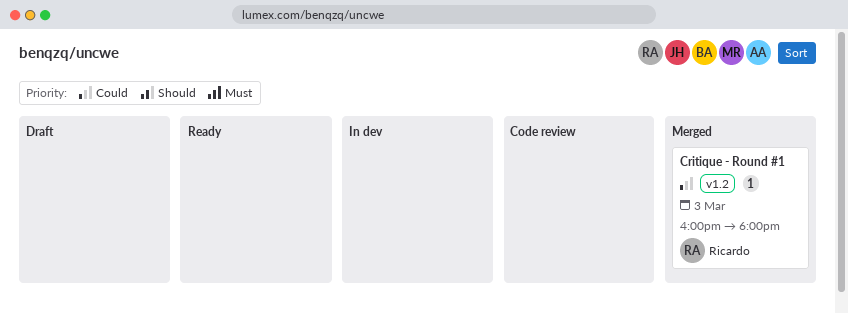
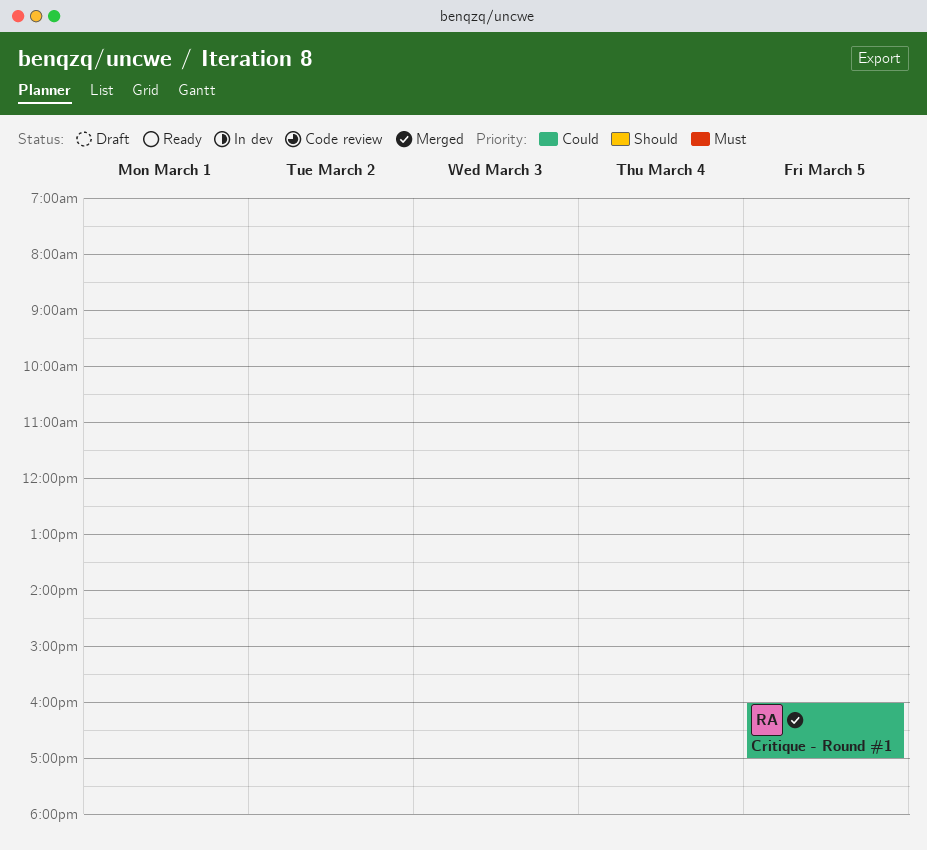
Critique - Round #1, day: Mar 3 -> Mar 5
Critique - Round #1, ends: 18:00 -> 17:00

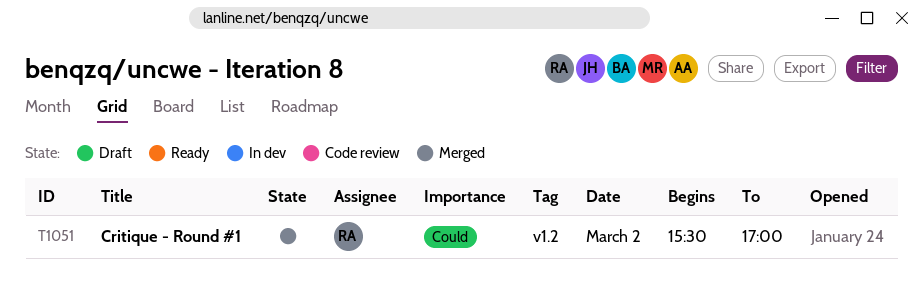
Critique - Round #1, day: Mar 5 -> Mar 2
Critique - Round #1, begins: 16:00 -> 15:30

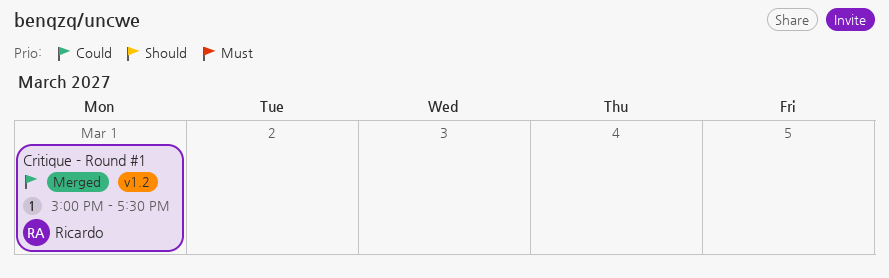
Critique - Round #1, day: Mar 2 -> Mar 1
Critique - Round #1, begins: 15:30 -> 15:00
Critique - Round #1, ends: 17:00 -> 17:30

